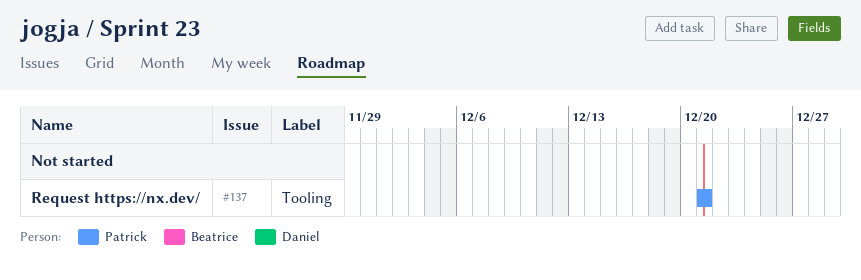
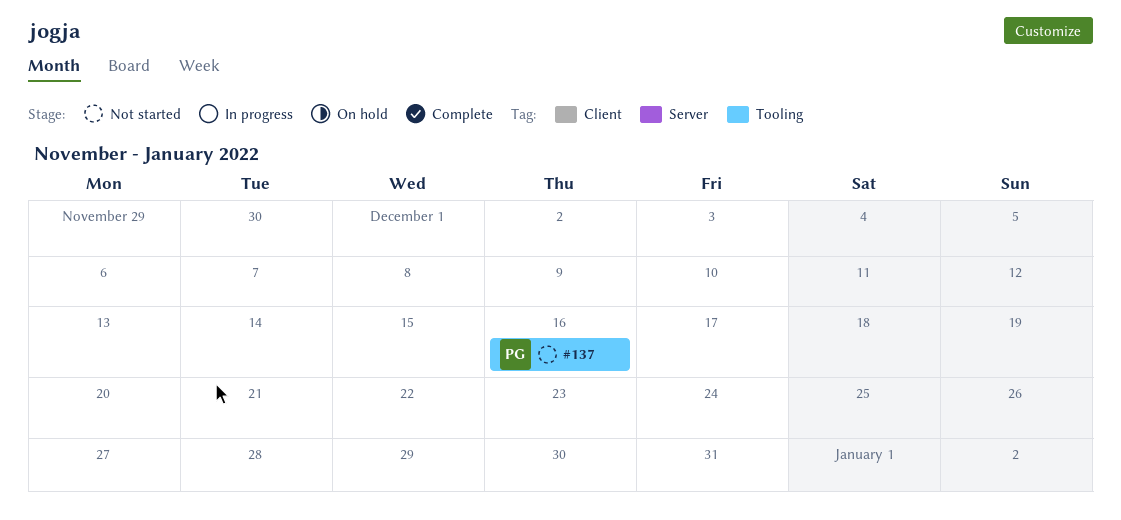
#137, start: Dec 21 -> Dec 16
#137, due: Dec 21 -> Dec 16

